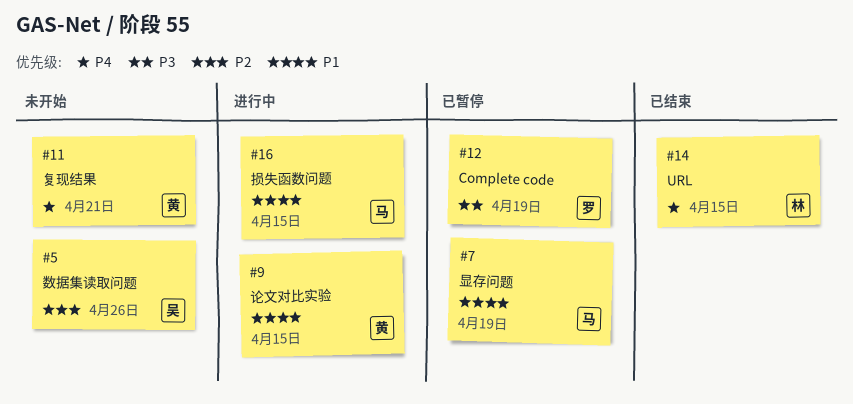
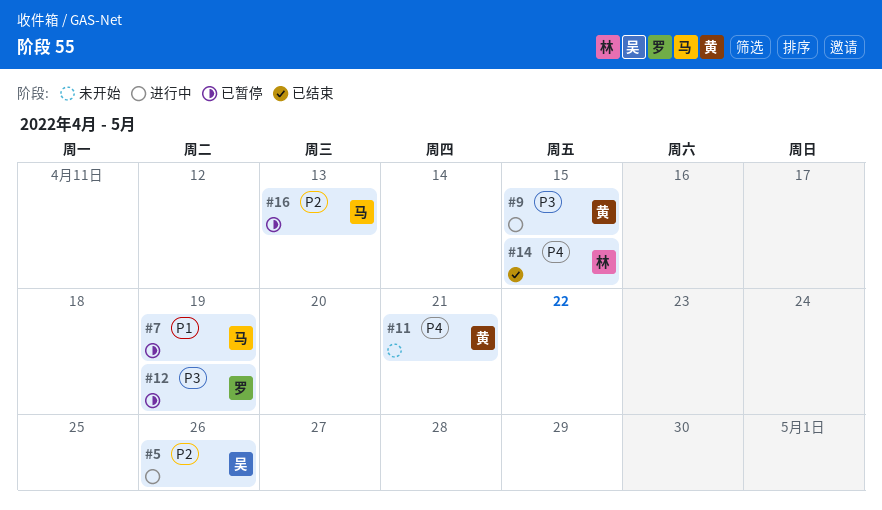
#5, status: 未开始 -> 进行中
#9, priority: P1 -> P3
#16, status: 进行中 -> 已暂停
#16, priority: P1 -> P2
#16, due: Apr 15 -> Apr 13

